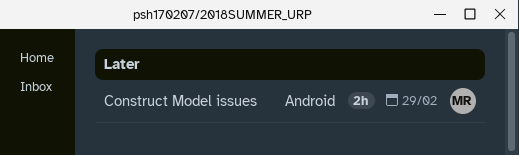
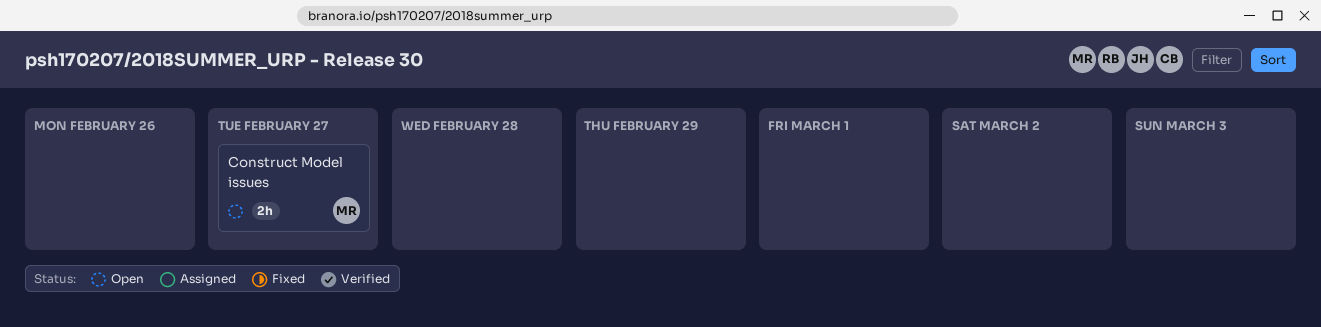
Construct Model issues, due: Feb 29 -> Feb 27

